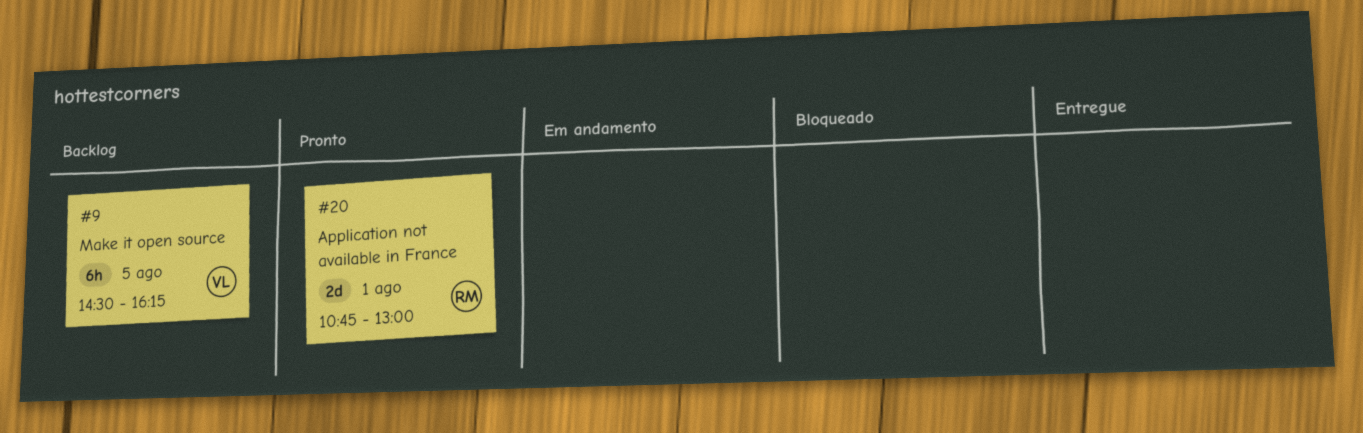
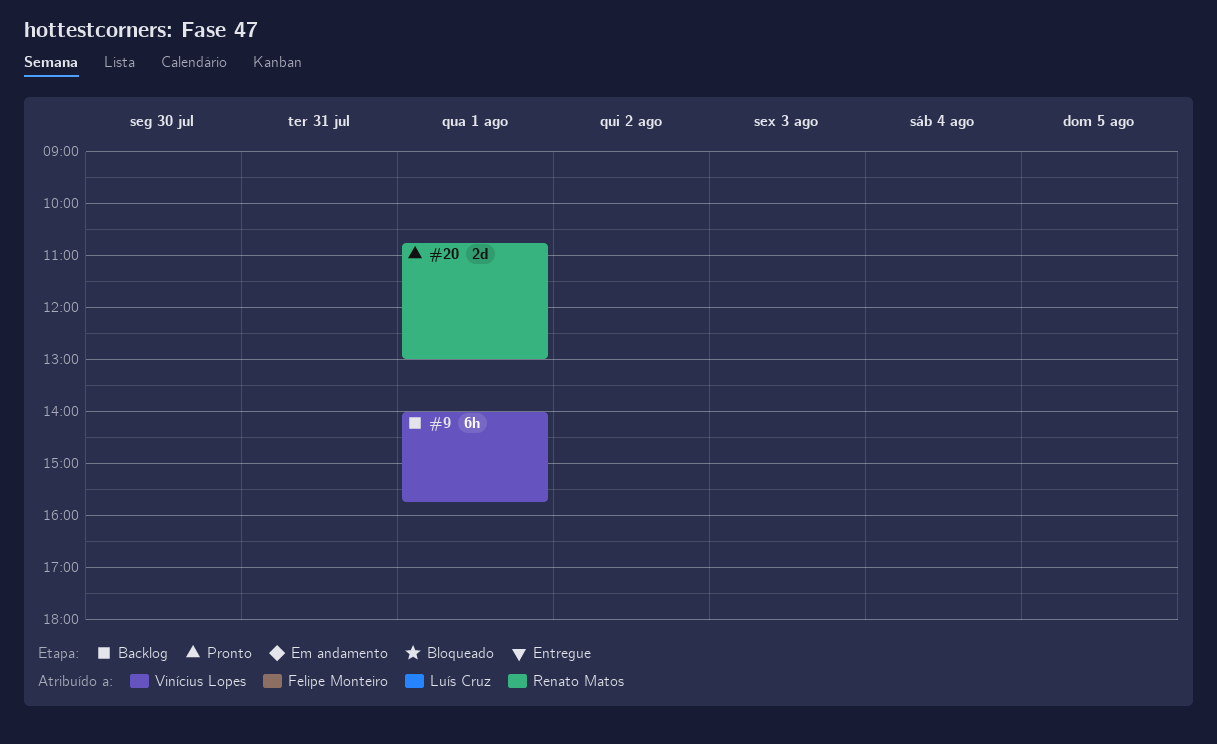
#9, day: Aug 5 -> Aug 1
#9, begins: 14:30 -> 14:00
#9, ends: 16:15 -> 15:45

